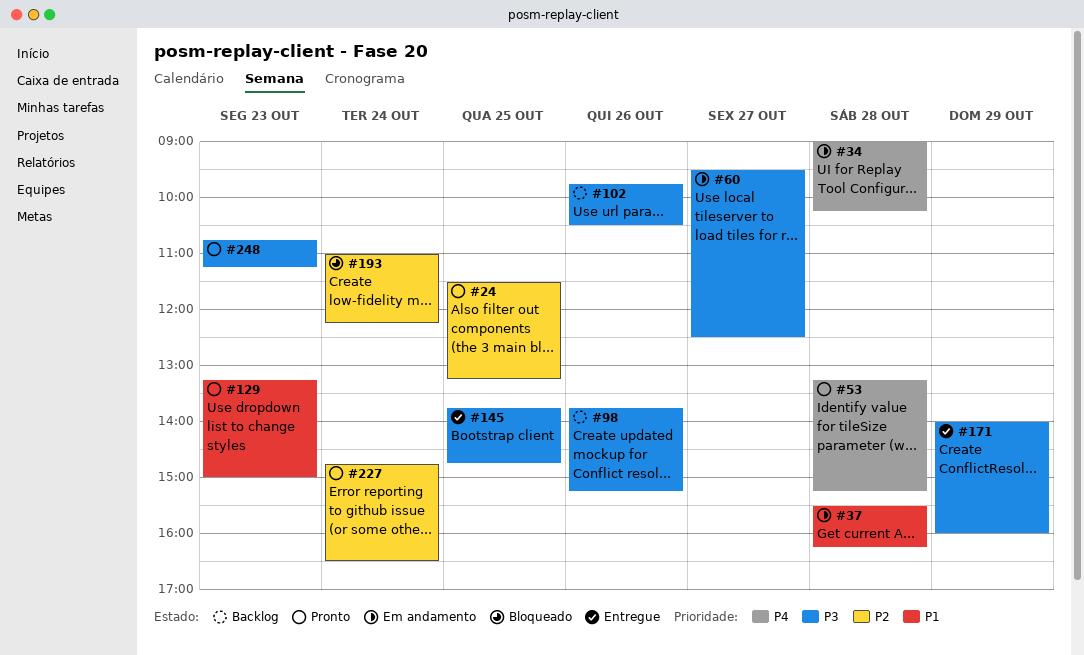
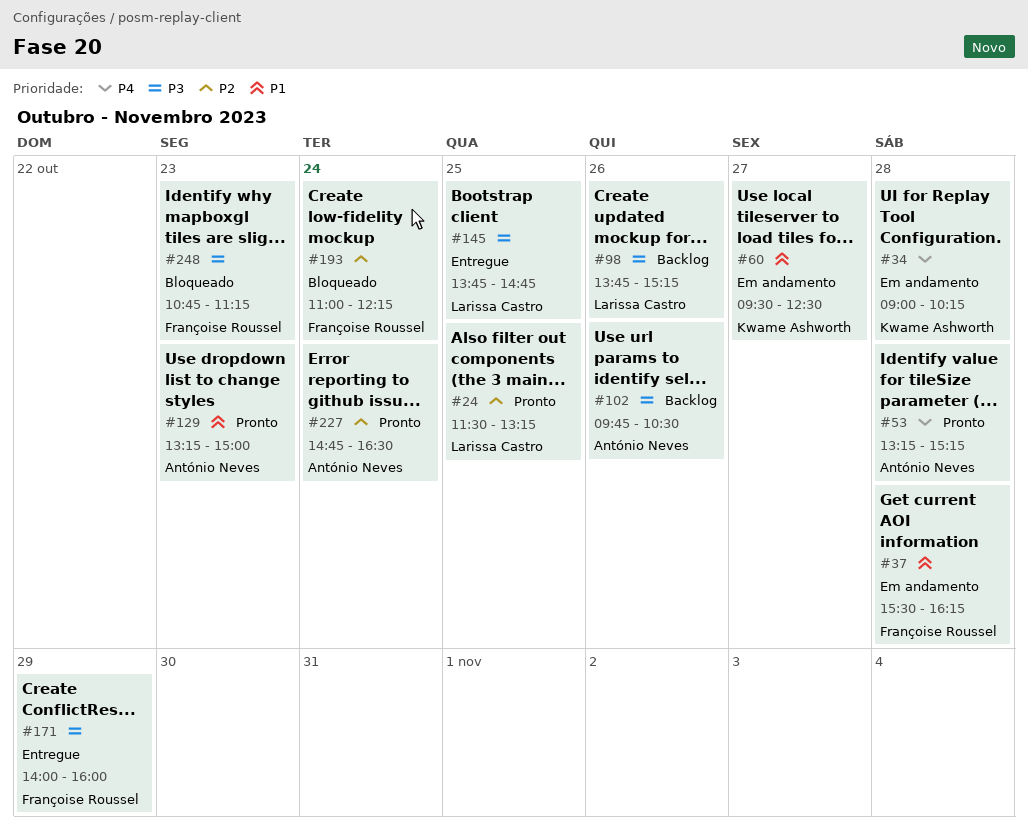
#60, priority: P3 -> P1
#248, status: Pronto -> Bloqueado

